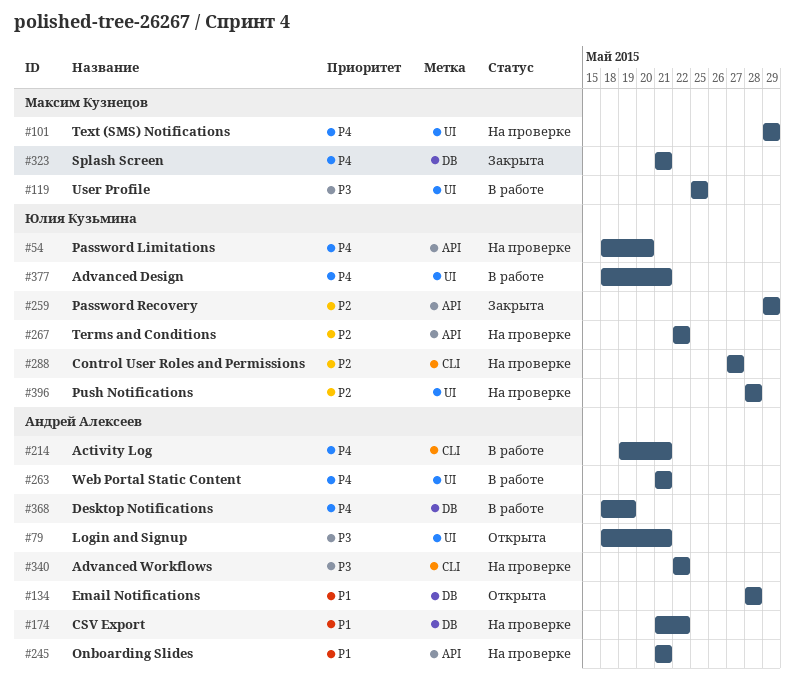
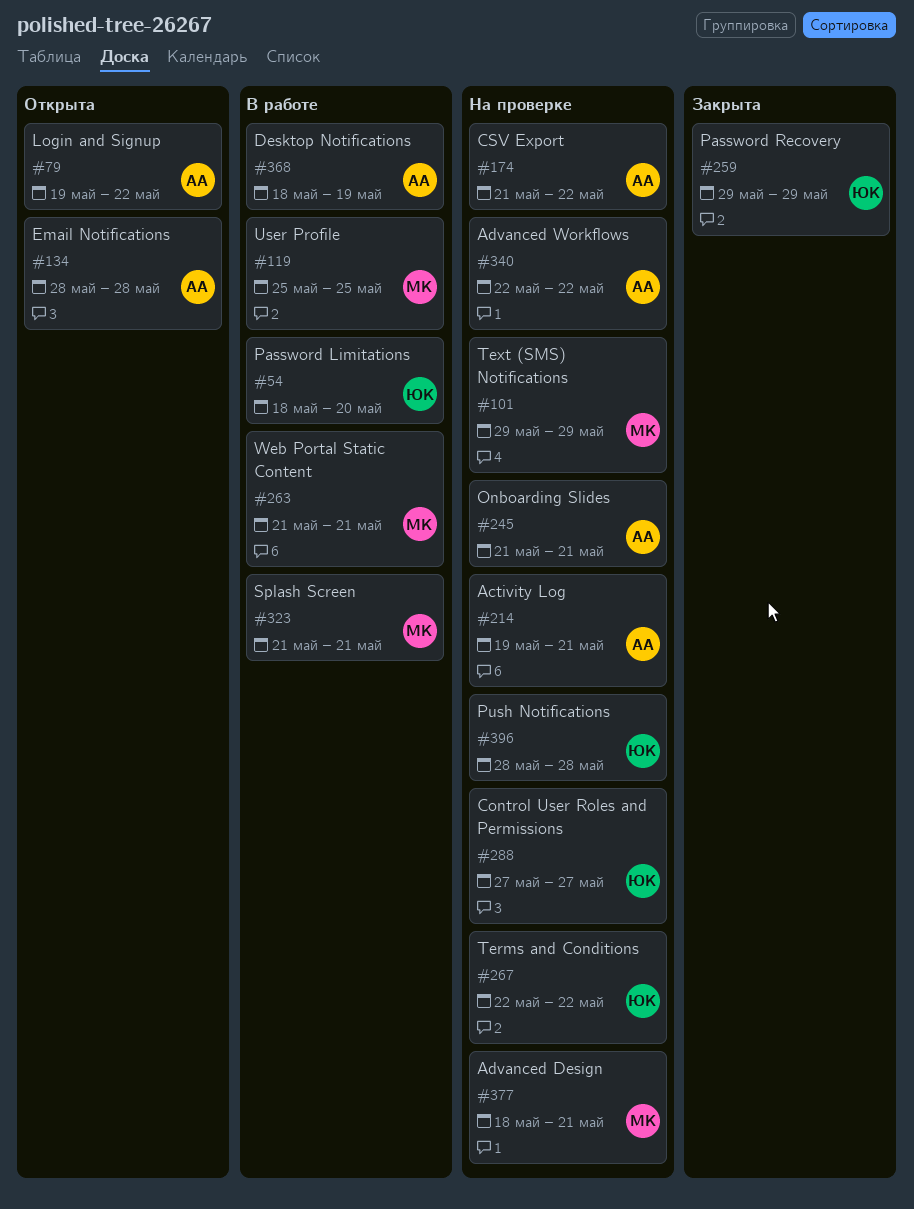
#54, status: На проверке -> В работе
#79, start: May 18 -> May 19
#79, due: May 21 -> May 22
#214, status: В работе -> На проверке
#263, owner: Андрей Алексеев -> Максим Кузнецов
#323, status: Закрыта -> В работе
#377, status: В работе -> На проверке
#377, owner: Юлия Кузьмина -> Максим Кузнецов

